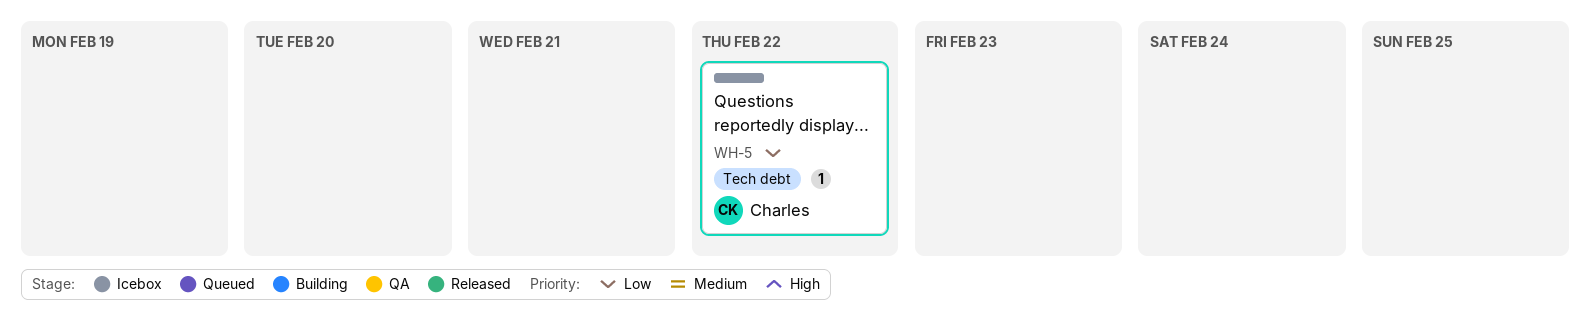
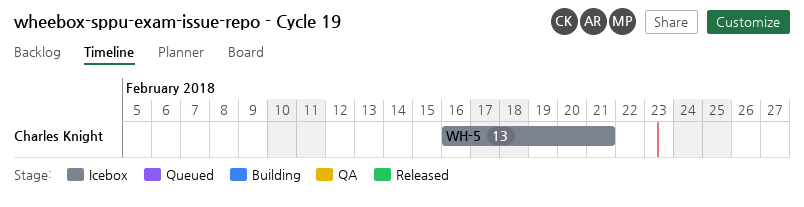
WH-5, estimate: 1 -> 13
WH-5, due: Feb 22 -> Feb 21

